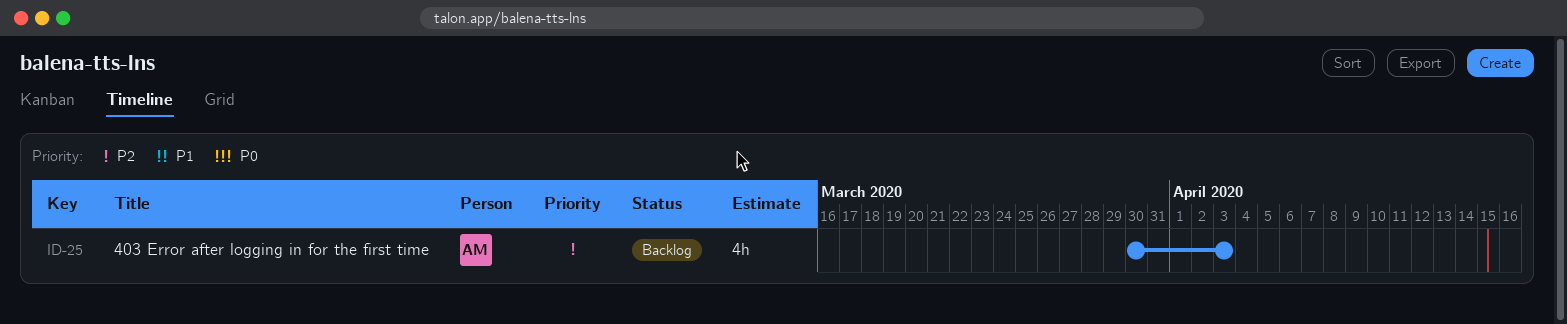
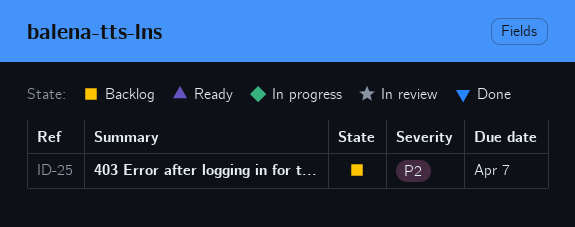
ID-25, due: Apr 3 -> Apr 7

